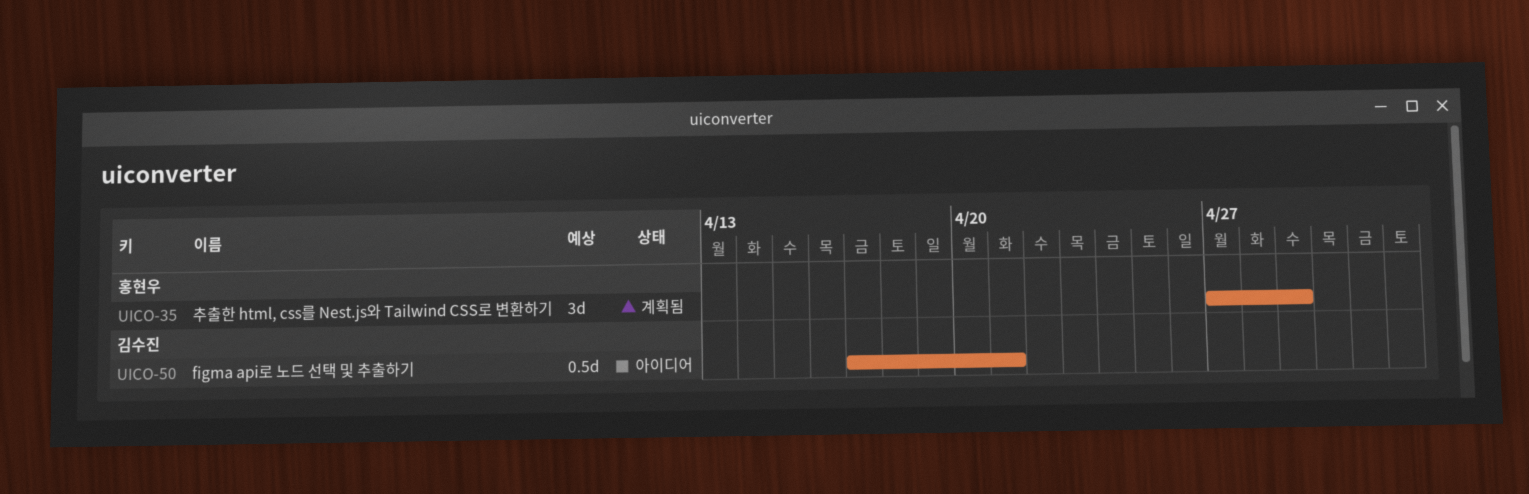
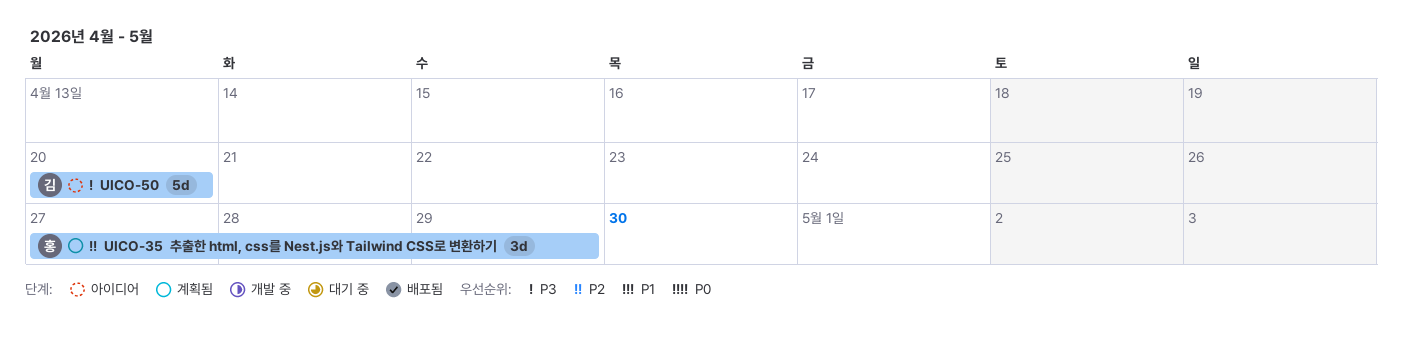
UICO-50, estimate: 0.5d -> 5d
UICO-50, start: Apr 17 -> Apr 20
UICO-50, due: Apr 21 -> Apr 20

